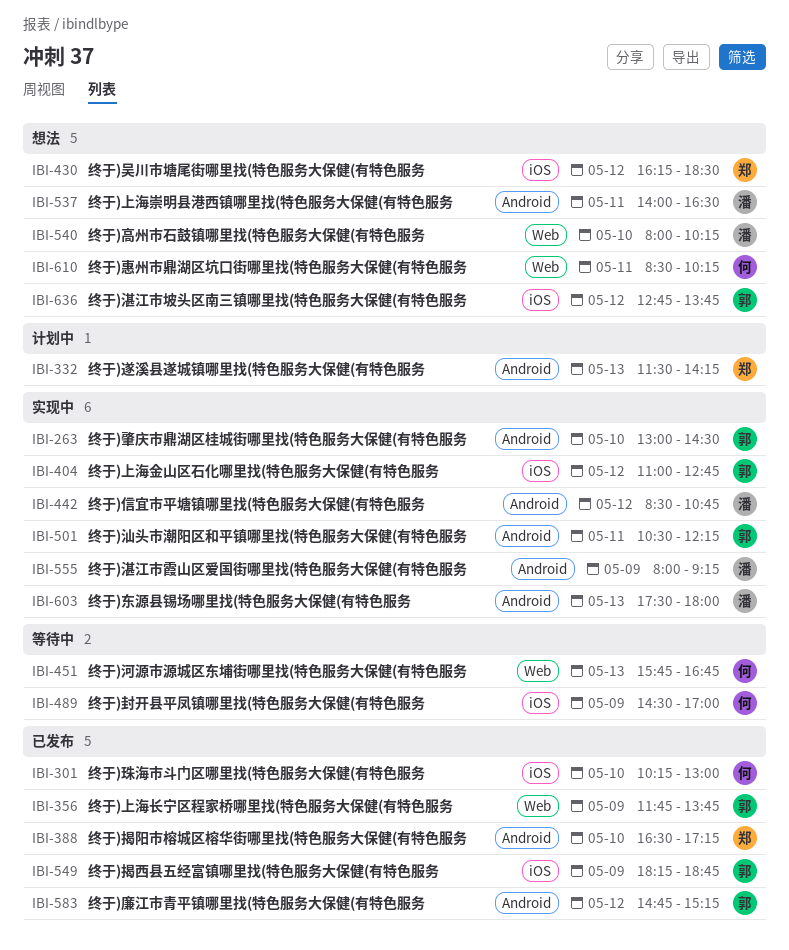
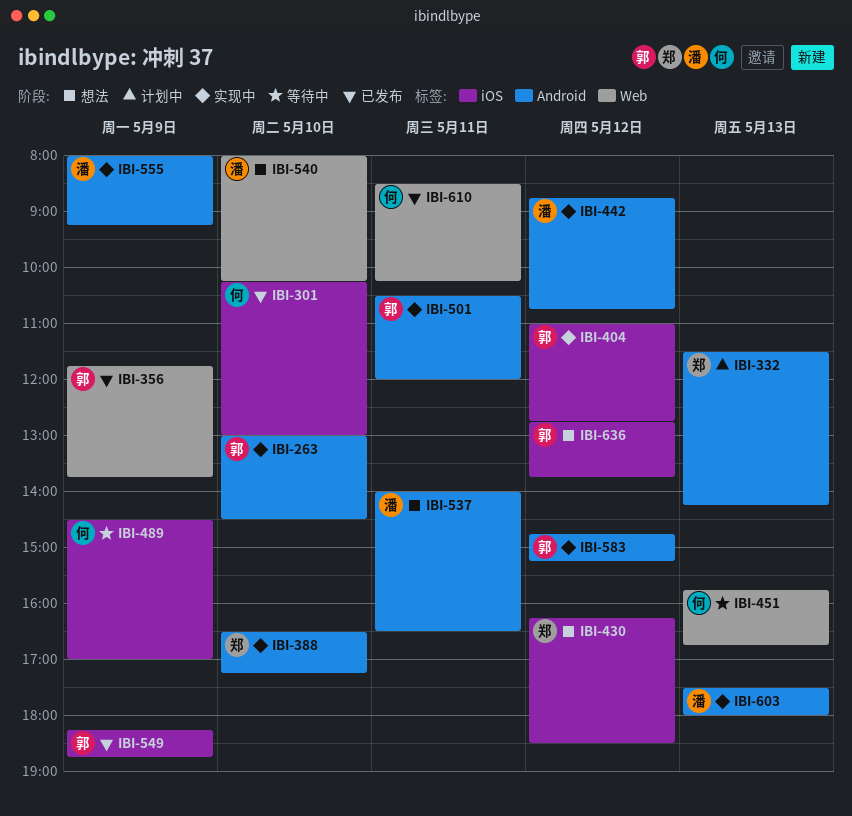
IBI-388, status: 已发布 -> 实现中
IBI-442, begins: 08:30 -> 08:45
IBI-501, ends: 12:15 -> 12:00
IBI-583, status: 已发布 -> 实现中
IBI-610, status: 想法 -> 已发布

